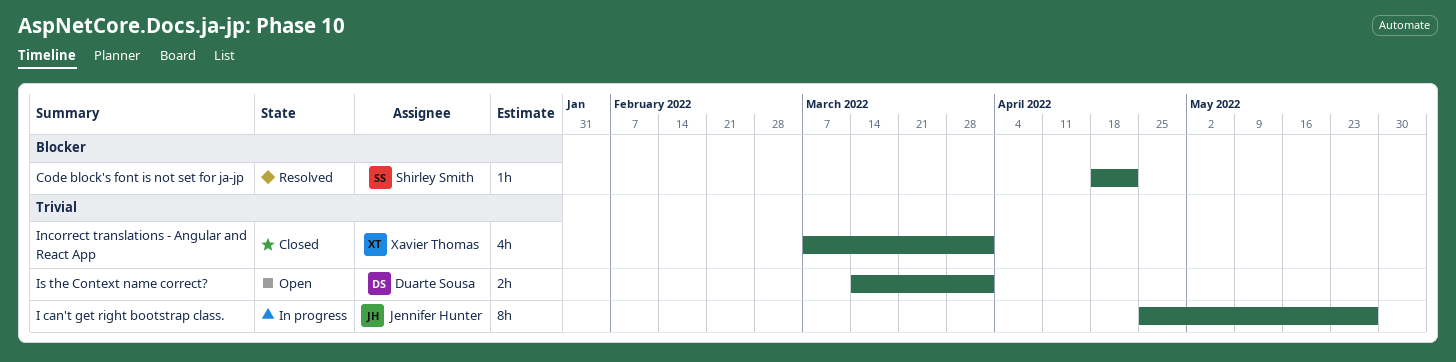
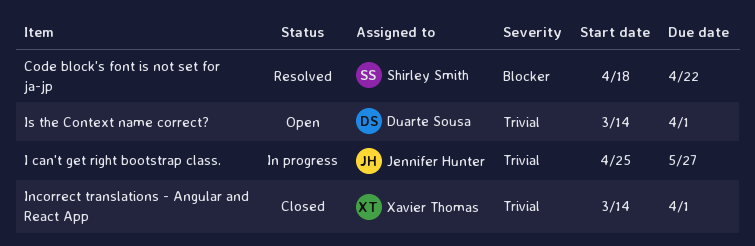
Incorrect translations - Angular and React App, start: Mar 7 -> Mar 14

